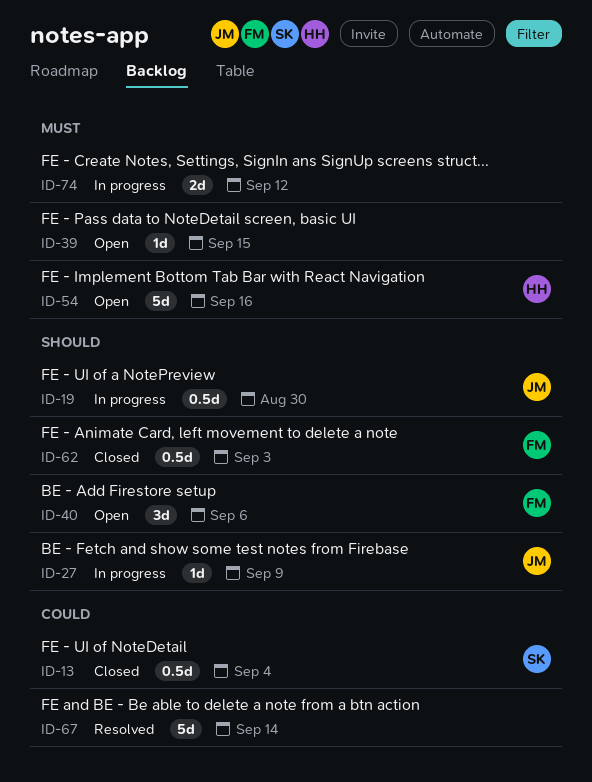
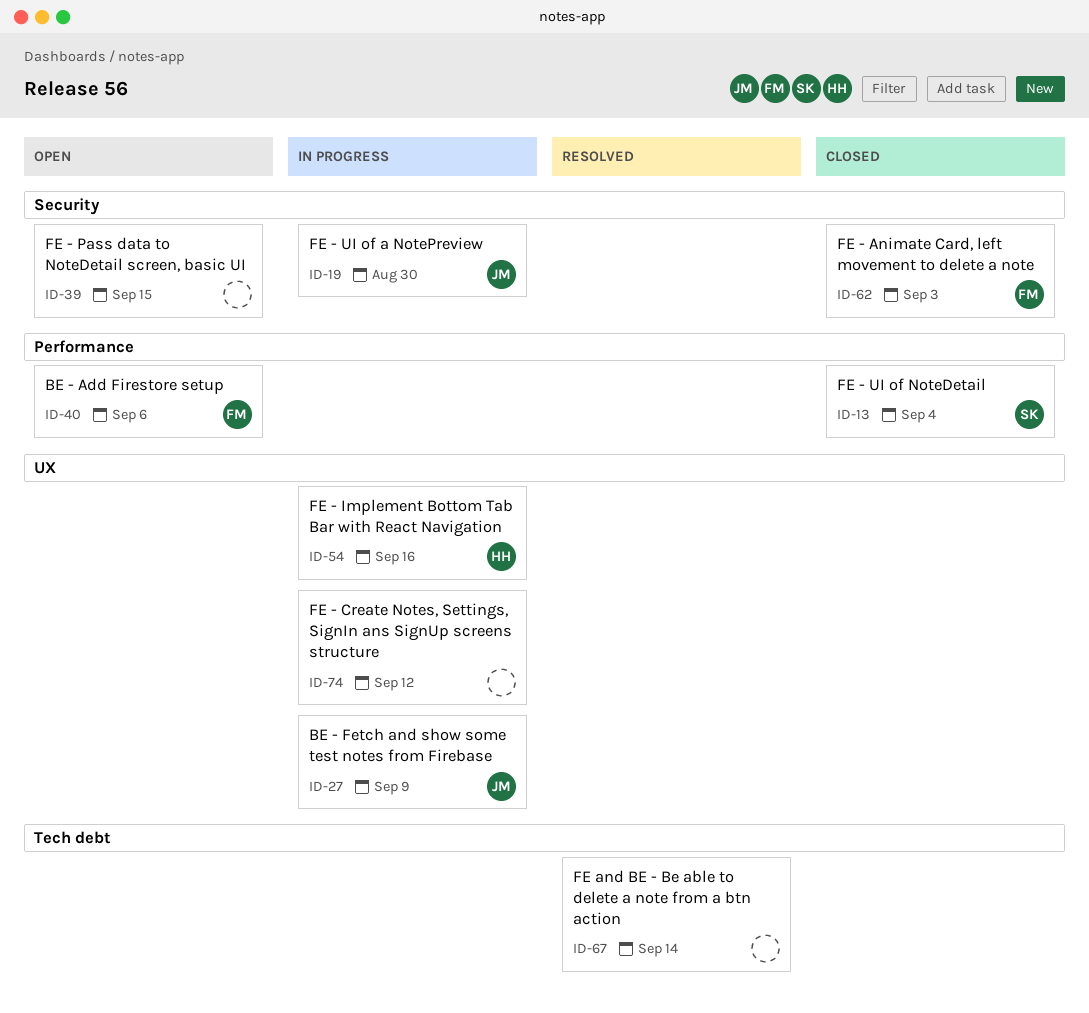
ID-54, status: Open -> In progress

